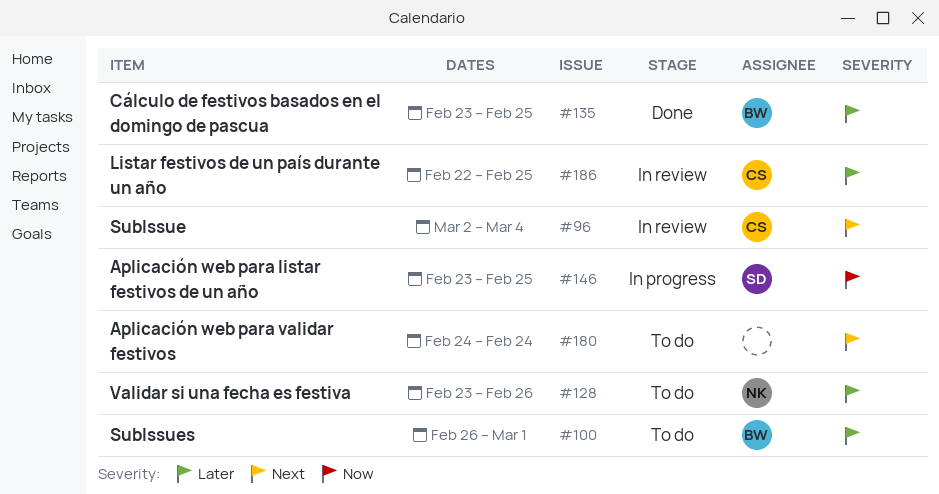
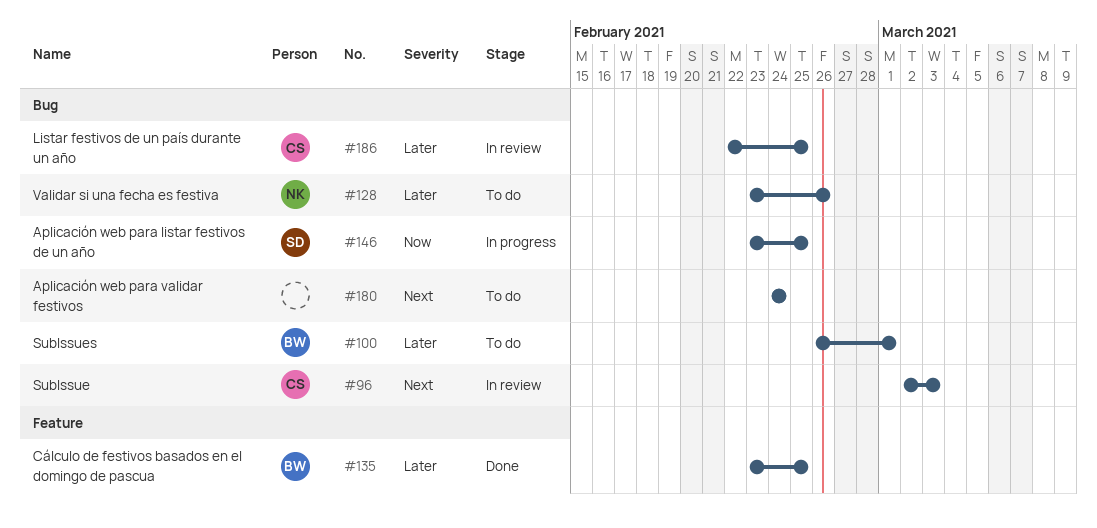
#96, due: Mar 4 -> Mar 3

